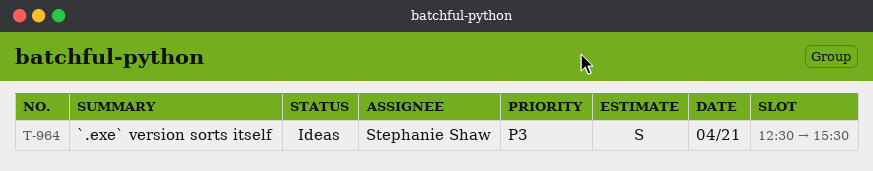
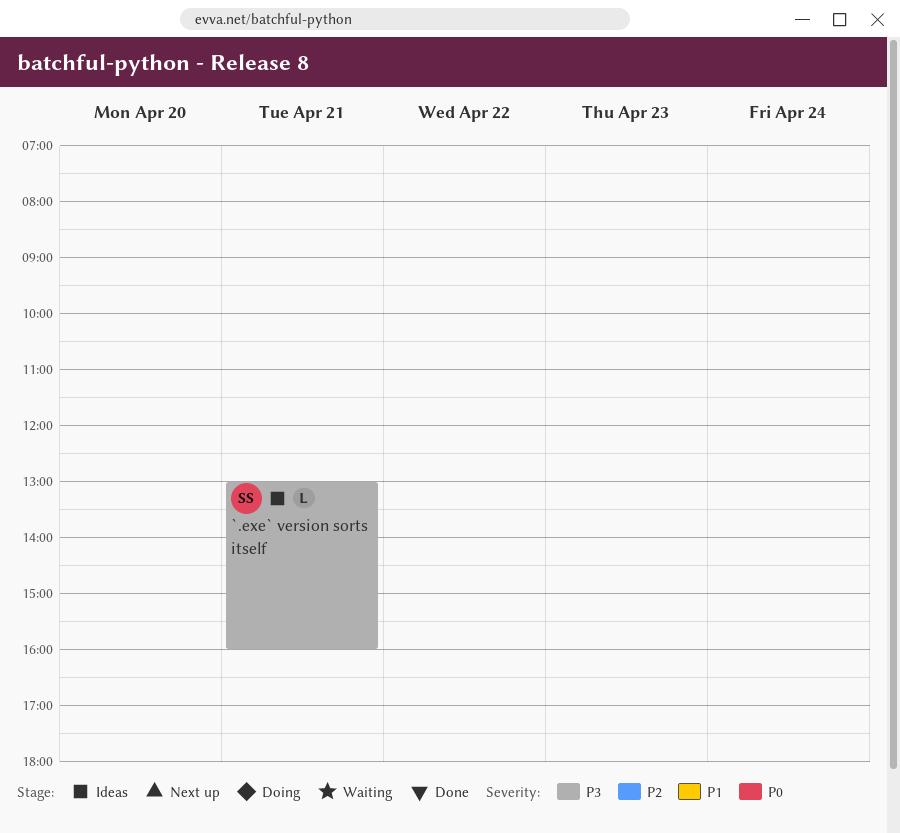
`.exe` version sorts itself, estimate: S -> L
`.exe` version sorts itself, begins: 12:30 -> 13:00
`.exe` version sorts itself, ends: 15:30 -> 16:00

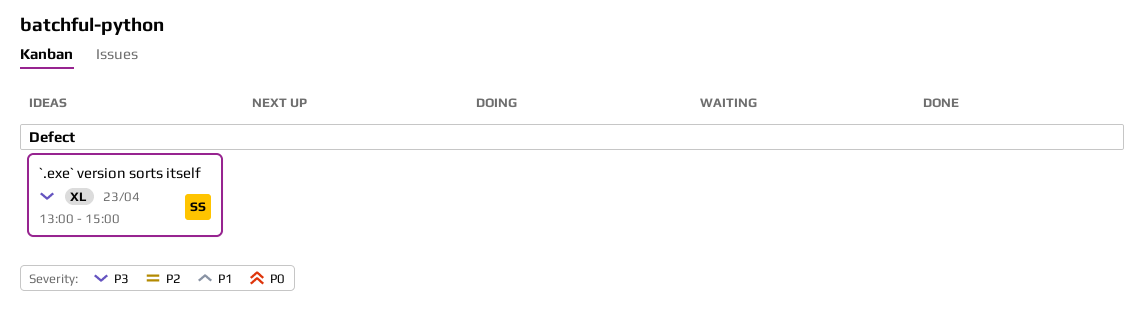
`.exe` version sorts itself, estimate: L -> XL
`.exe` version sorts itself, day: Apr 21 -> Apr 23
`.exe` version sorts itself, ends: 16:00 -> 15:00

